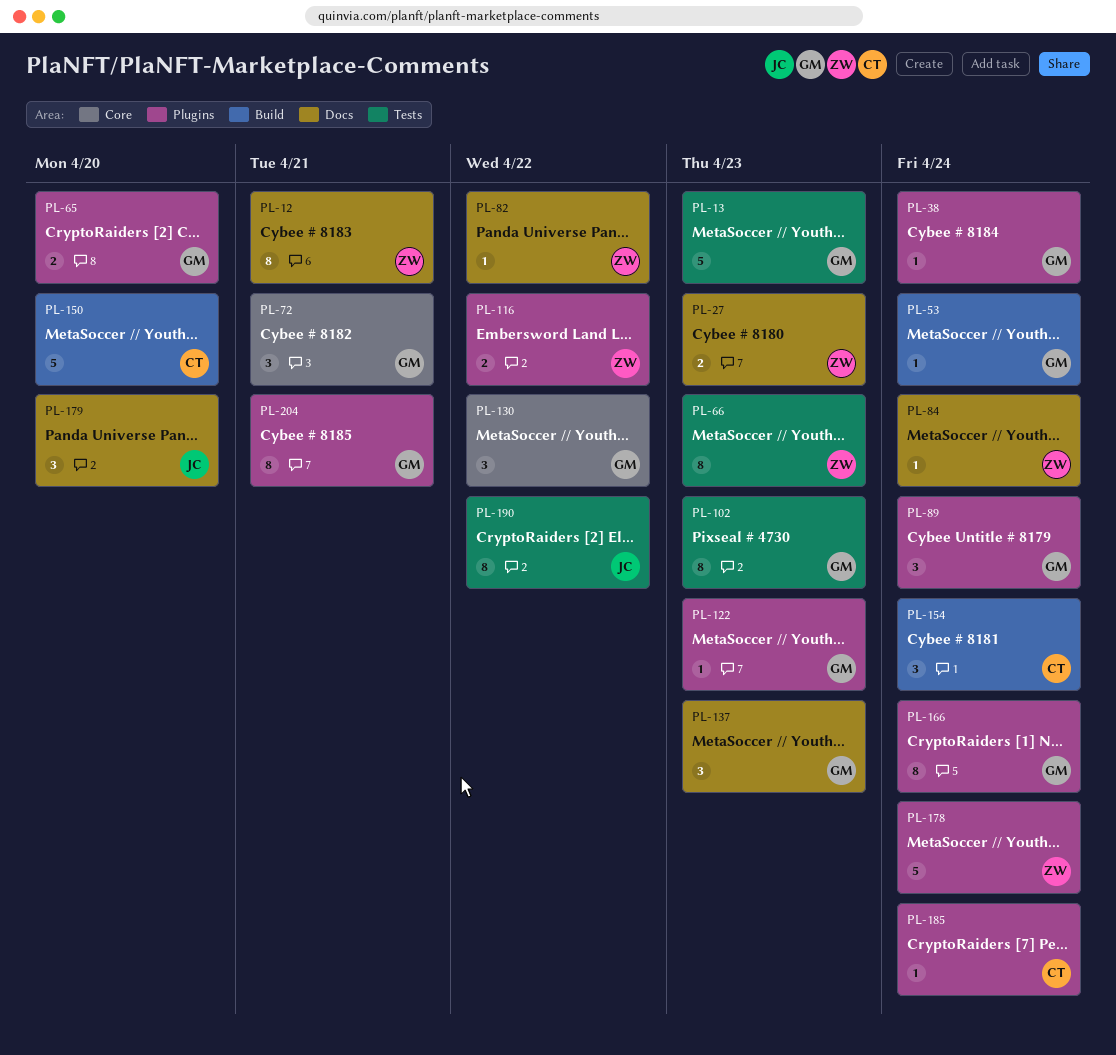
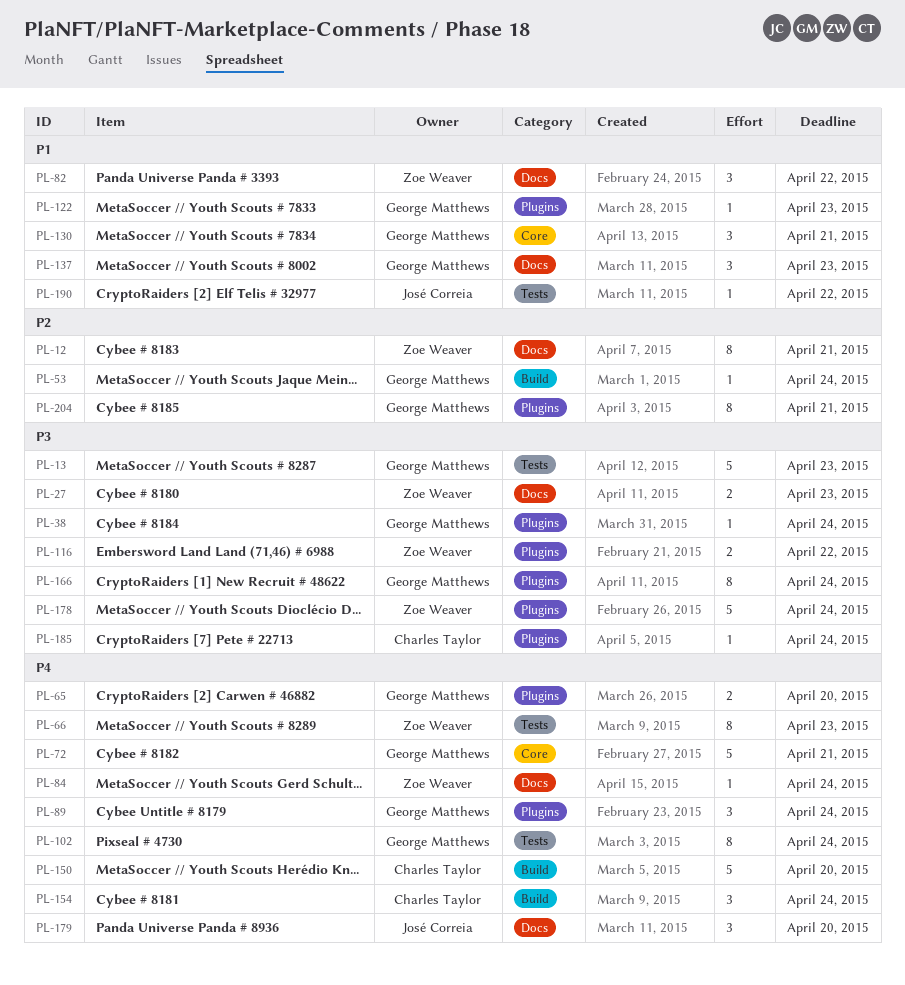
PL-72, estimate: 3 -> 5
PL-82, estimate: 1 -> 3
PL-102, due: Apr 23 -> Apr 24
PL-130, due: Apr 22 -> Apr 21
PL-190, estimate: 8 -> 1

